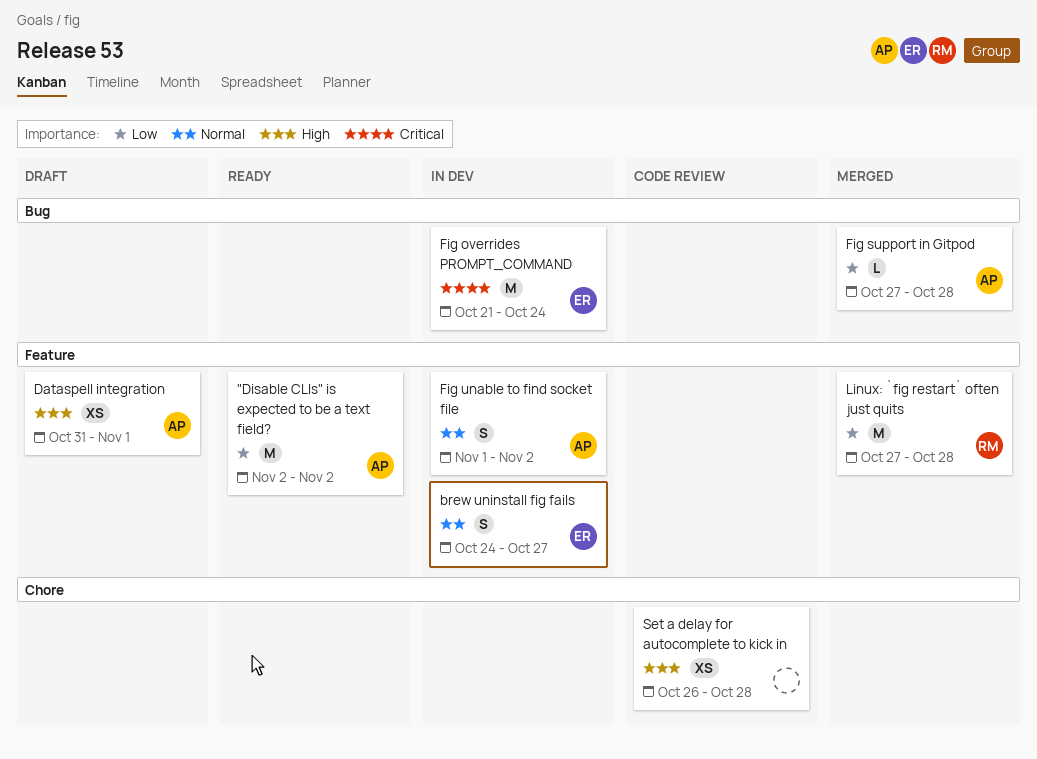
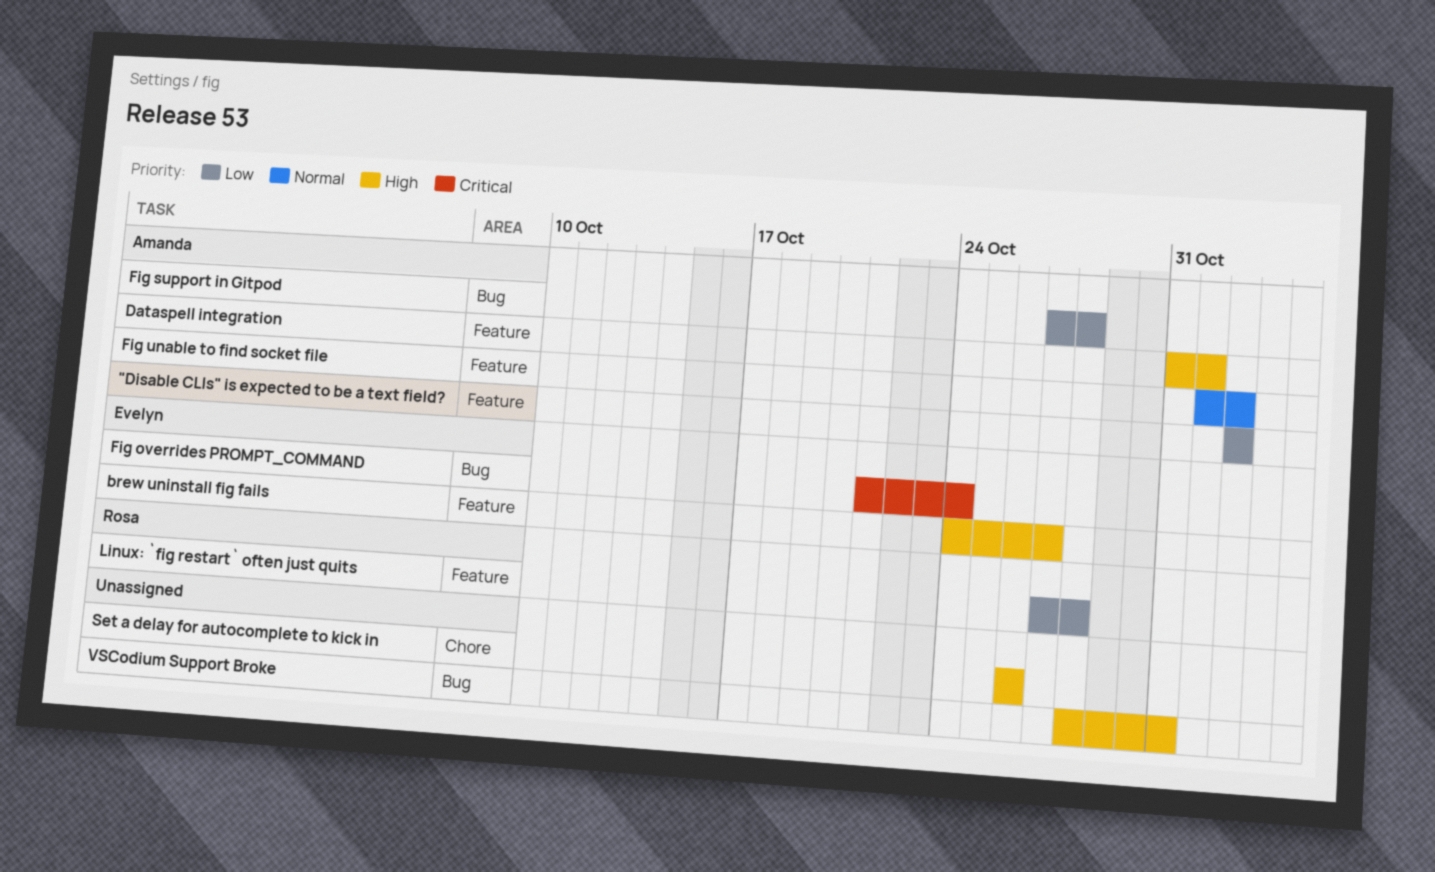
brew uninstall fig fails, priority: Normal -> High
Set a delay for autocomplete to kick in, due: Oct 28 -> Oct 26
VSCodium Support Broke: none -> present

